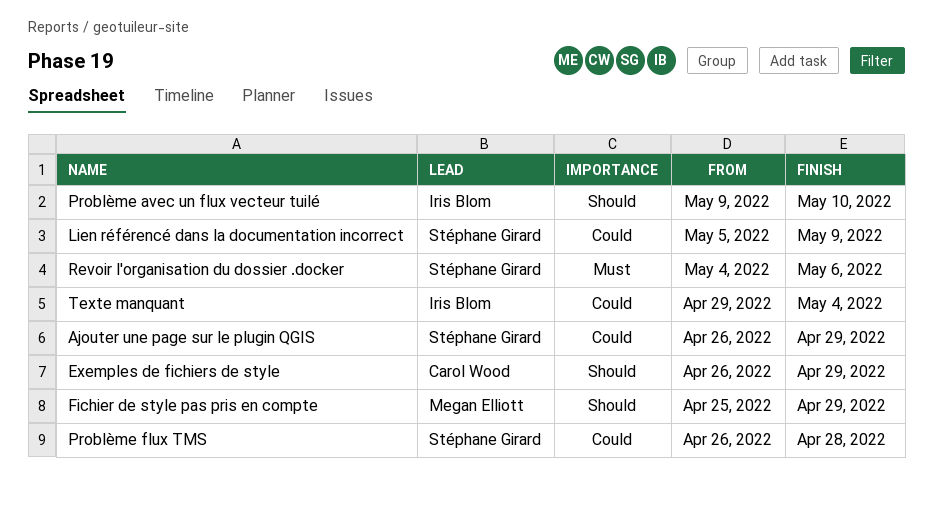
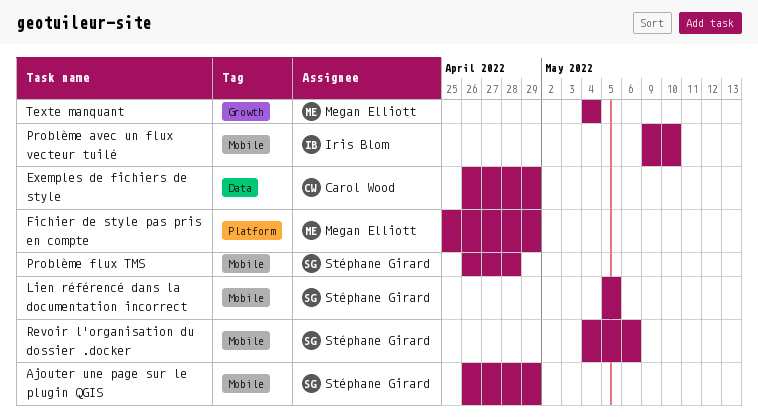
Lien référencé dans la documentation incorrect, due: May 9 -> May 5
Texte manquant, owner: Iris Blom -> Megan Elliott
Texte manquant, start: Apr 29 -> May 4

